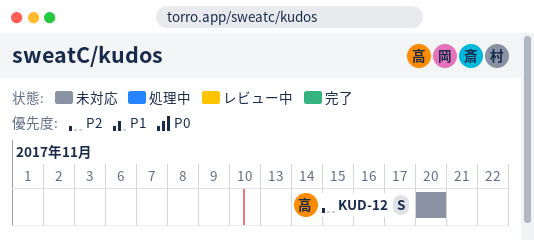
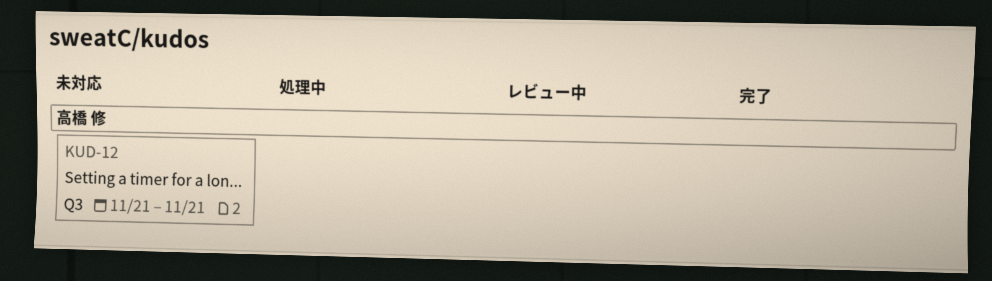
KUD-12, start: Nov 20 -> Nov 21
KUD-12, due: Nov 20 -> Nov 21

